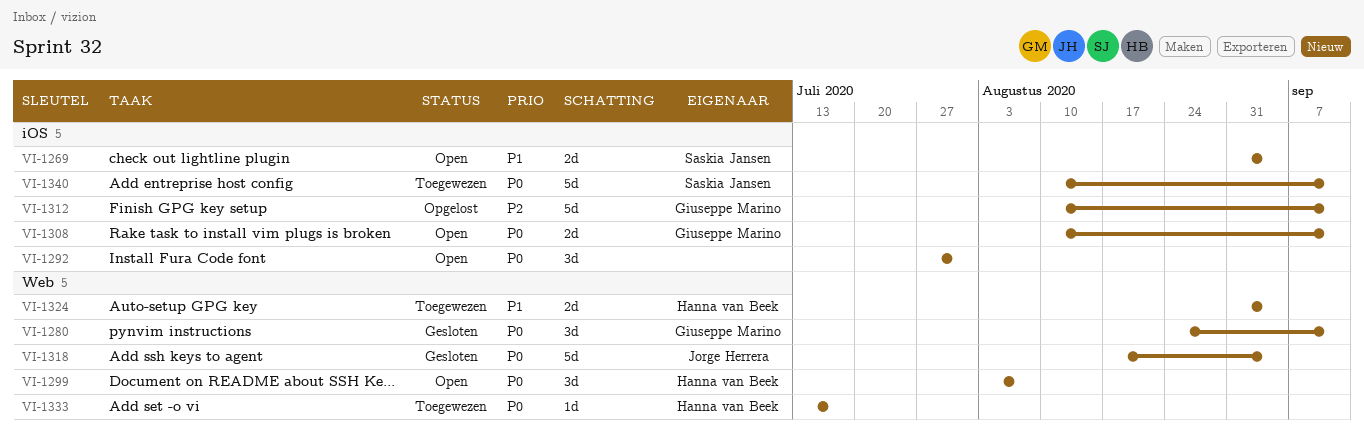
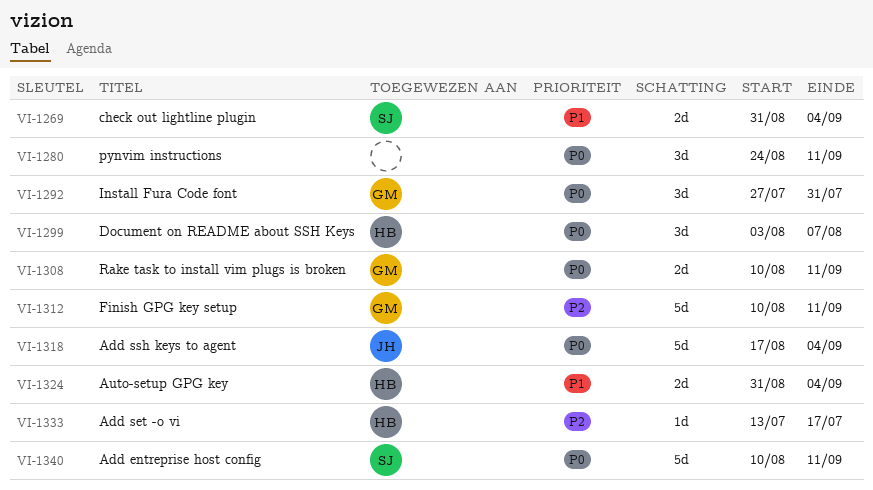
VI-1280, owner: Giuseppe Marino -> none
VI-1292, owner: none -> Giuseppe Marino
VI-1333, priority: P0 -> P2

